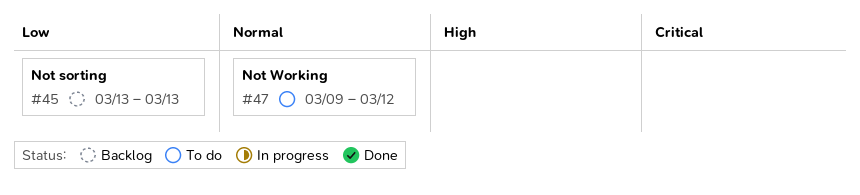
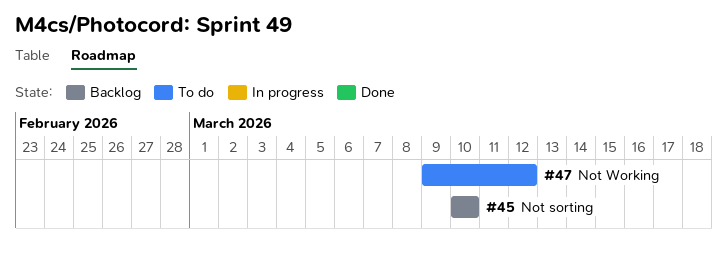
#45, start: Mar 13 -> Mar 10
#45, due: Mar 13 -> Mar 10

